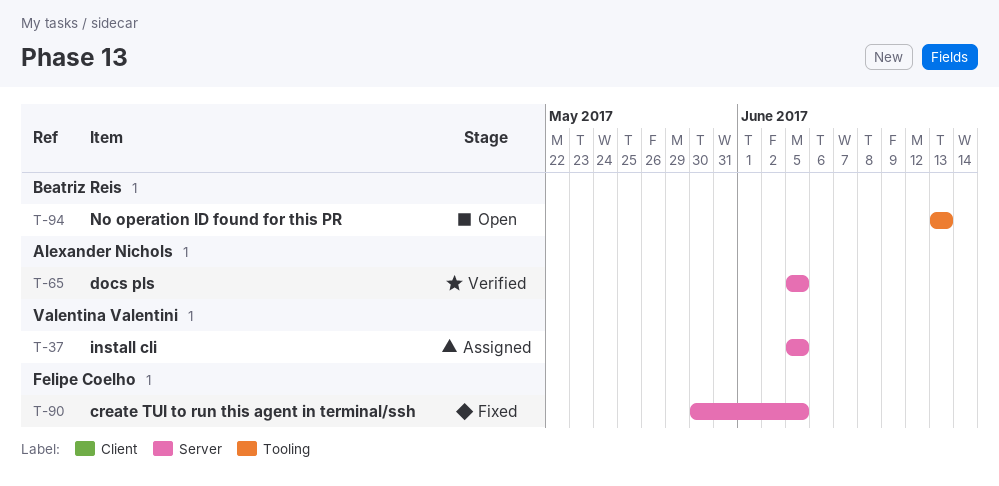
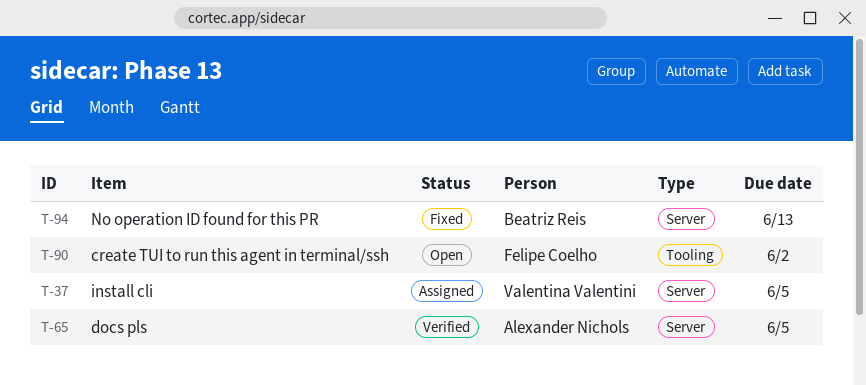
T-90, status: Fixed -> Open
T-90, label: Server -> Tooling
T-90, due: Jun 5 -> Jun 2
T-94, status: Open -> Fixed
T-94, label: Tooling -> Server

